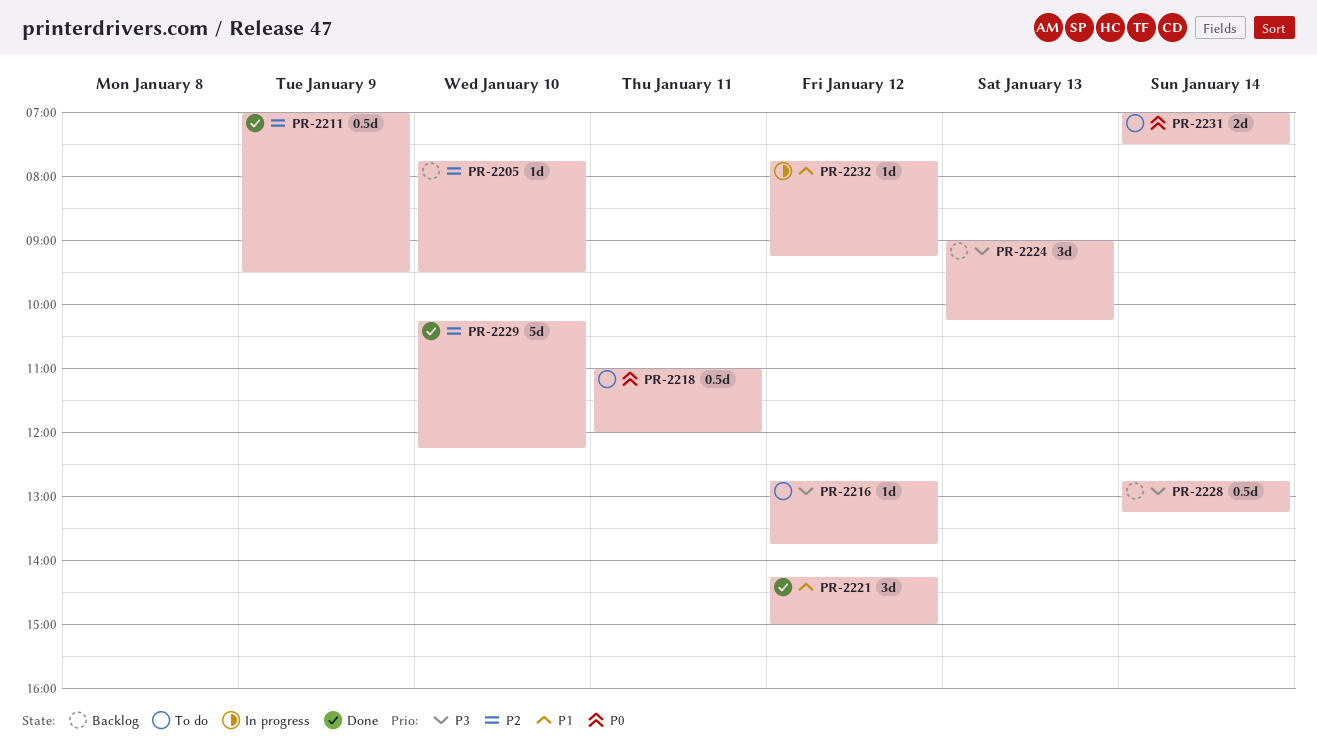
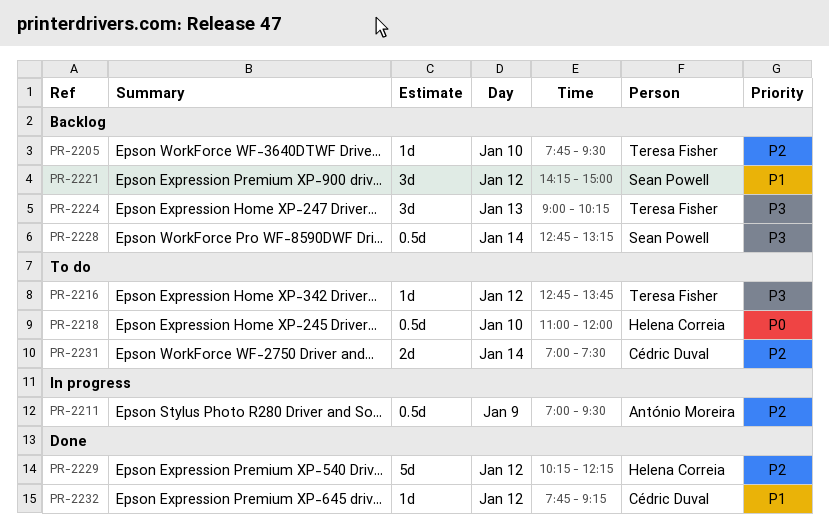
PR-2211, status: Done -> In progress
PR-2218, day: Jan 11 -> Jan 10
PR-2221, status: Done -> Backlog
PR-2229, day: Jan 10 -> Jan 12
PR-2231, priority: P0 -> P2
PR-2232, status: In progress -> Done

